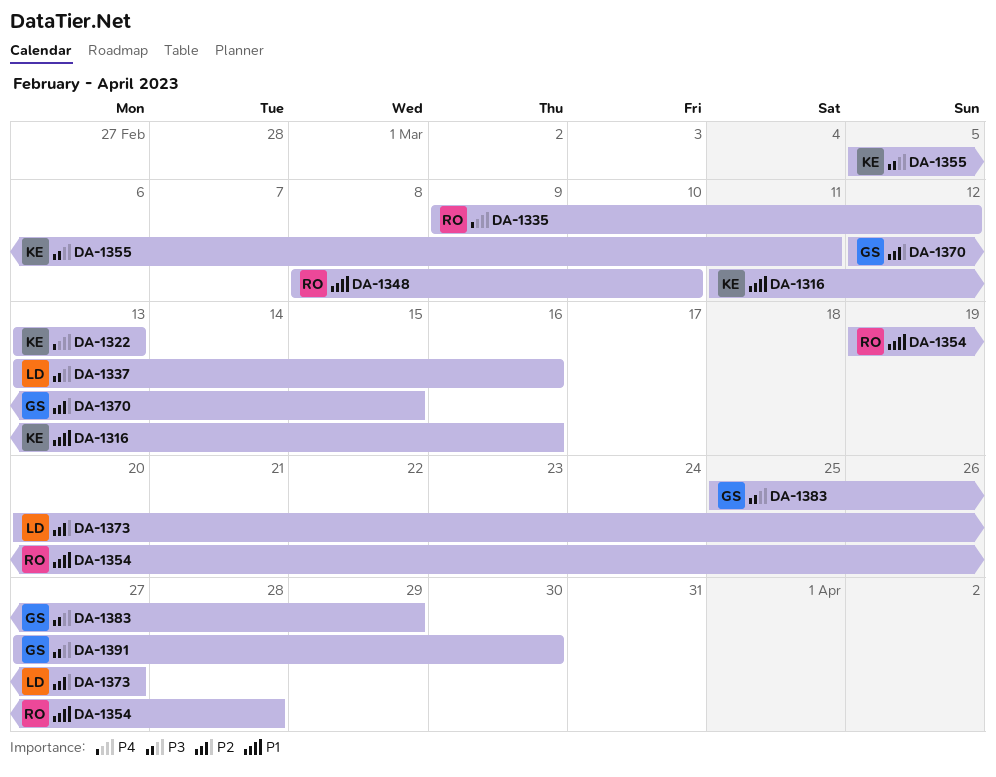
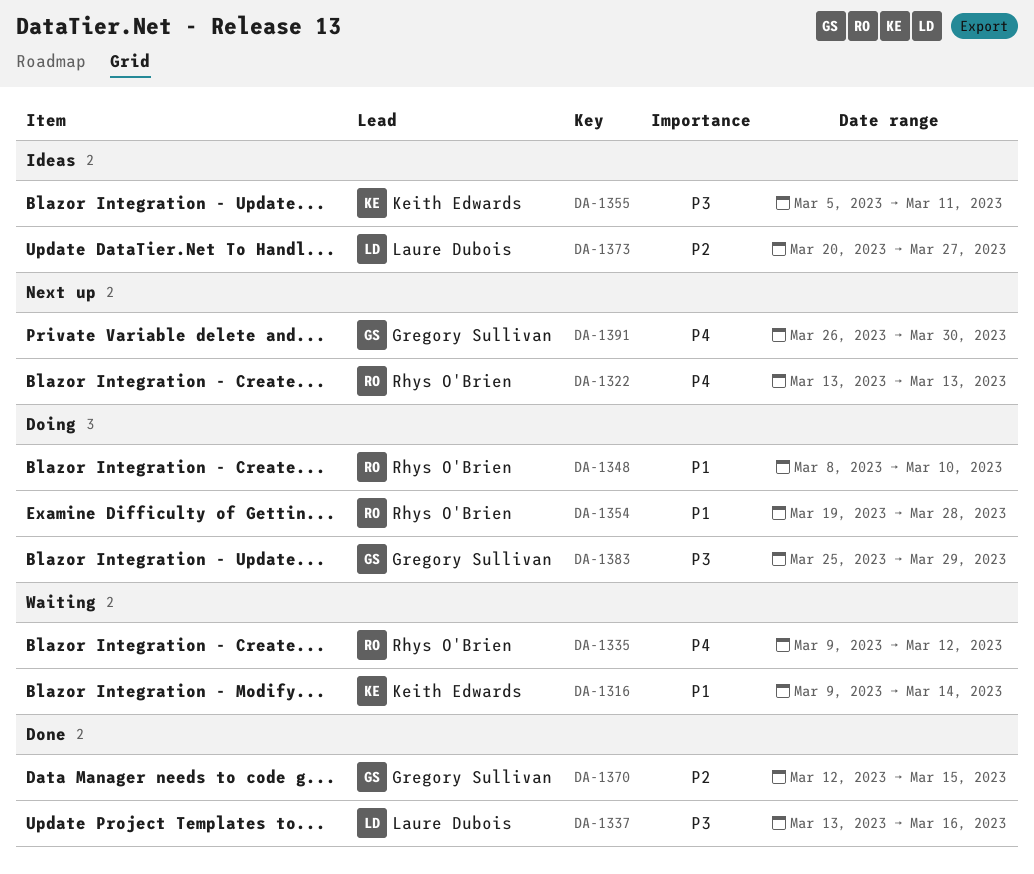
DA-1316, start: Mar 11 -> Mar 9
DA-1316, due: Mar 16 -> Mar 14
DA-1322, owner: Keith Edwards -> Rhys O'Brien
DA-1391, priority: P3 -> P4
DA-1391, start: Mar 27 -> Mar 26

